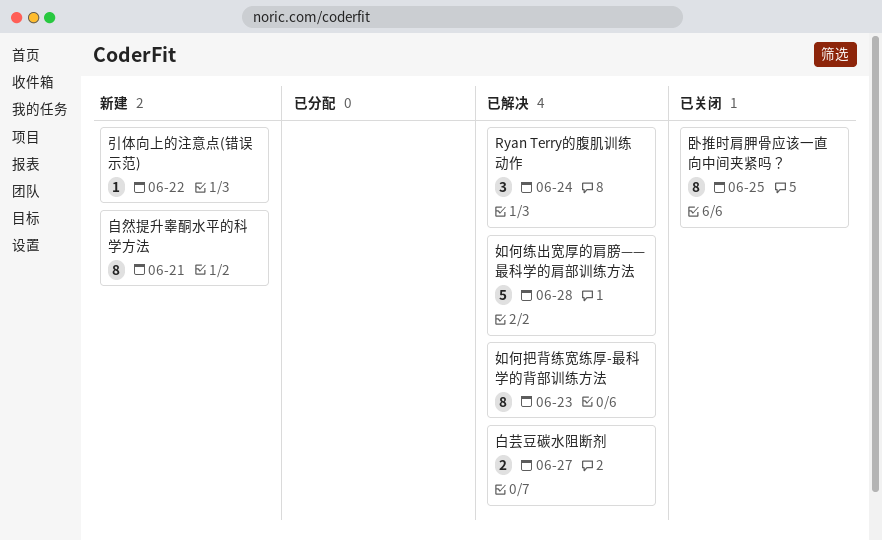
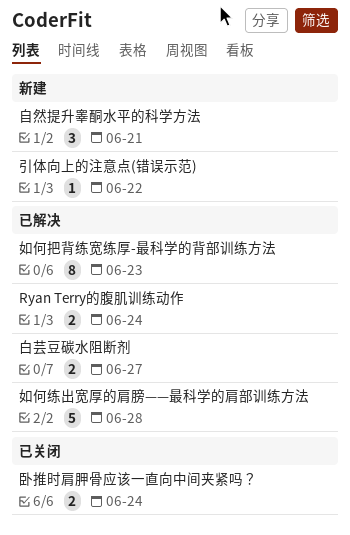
Ryan Terry的腹肌训练动作, estimate: 3 -> 2
卧推时肩胛骨应该一直向中间夹紧吗？, estimate: 8 -> 2
卧推时肩胛骨应该一直向中间夹紧吗？, due: Jun 25 -> Jun 24
自然提升睾酮水平的科学方法, estimate: 8 -> 3

